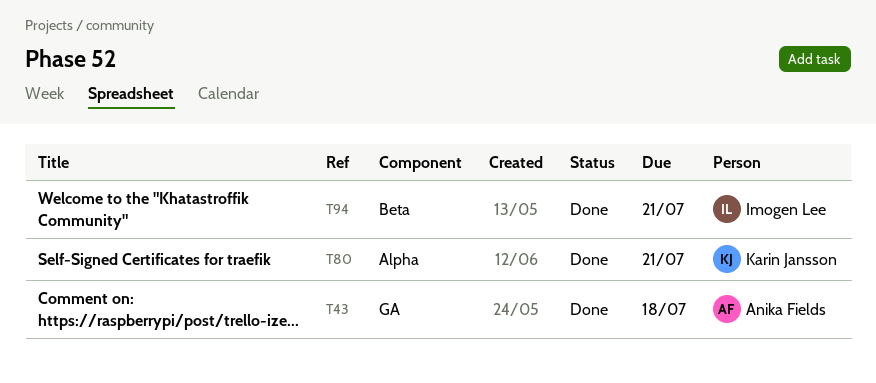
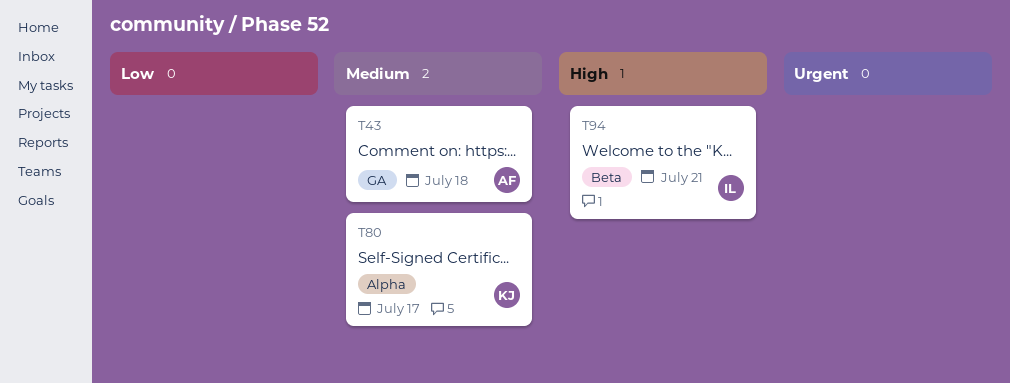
T80, due: Jul 21 -> Jul 17

